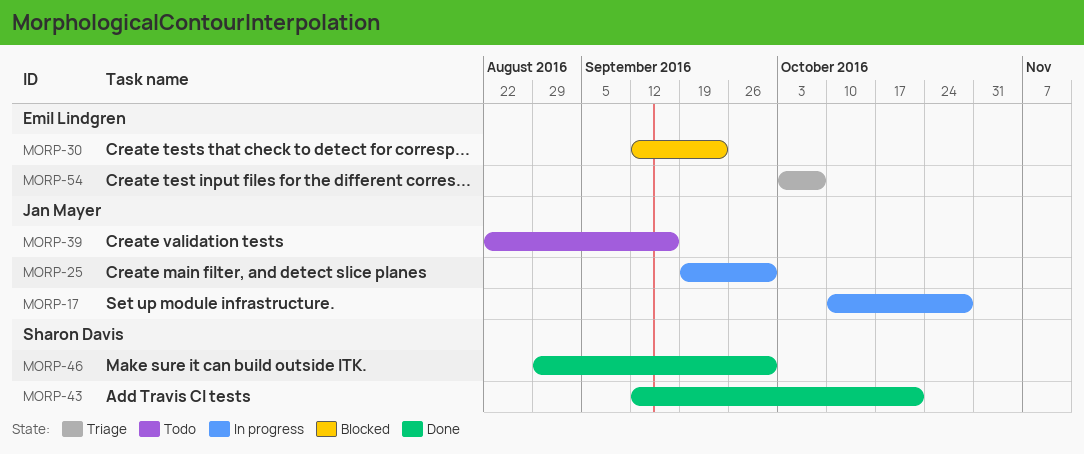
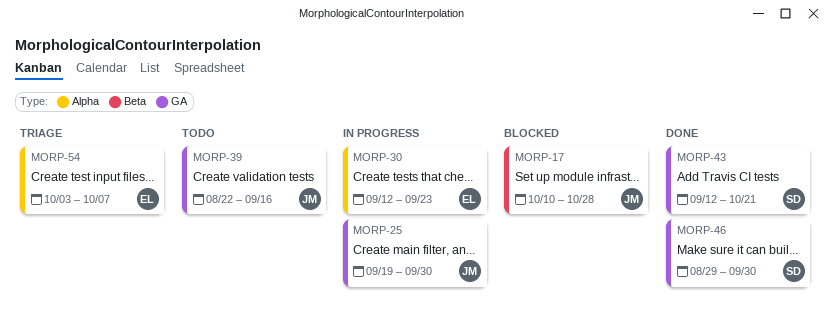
MORP-17, status: In progress -> Blocked
MORP-30, status: Blocked -> In progress

